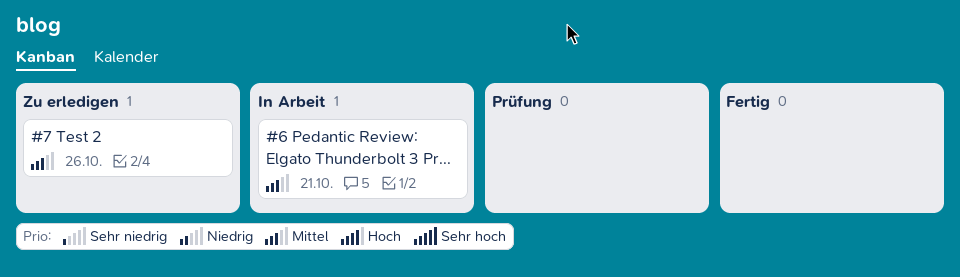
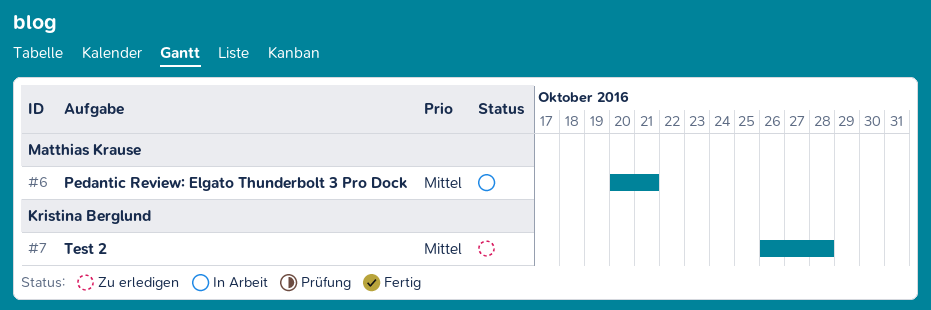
#7, due: Oct 26 -> Oct 28

